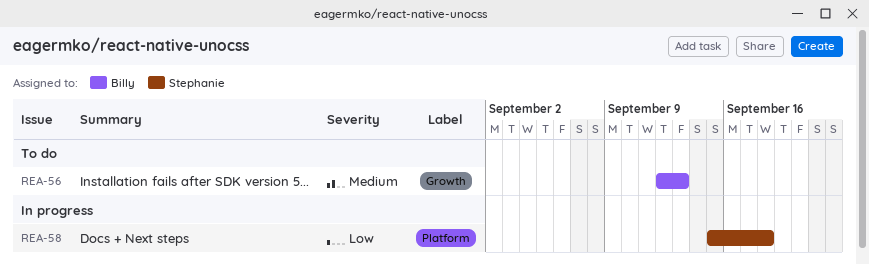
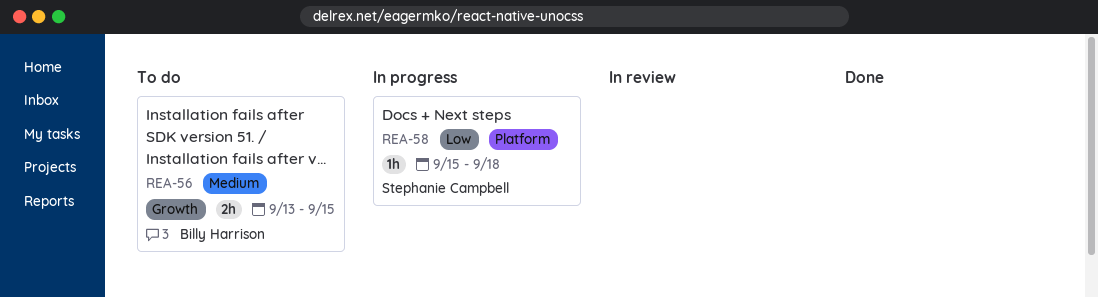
REA-56, start: Sep 12 -> Sep 13
REA-56, due: Sep 13 -> Sep 15

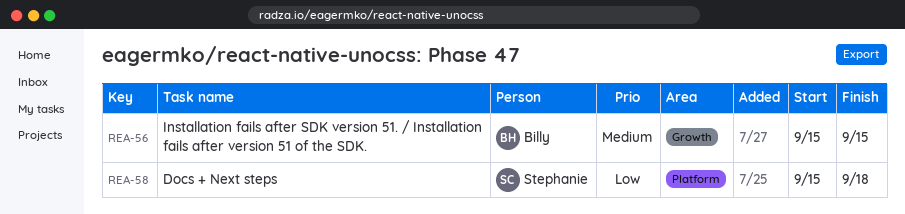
REA-56, start: Sep 13 -> Sep 15

